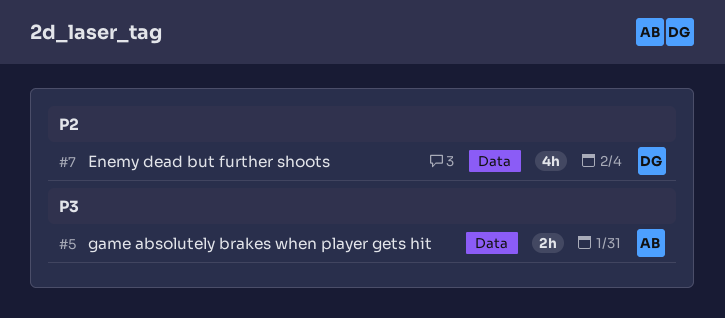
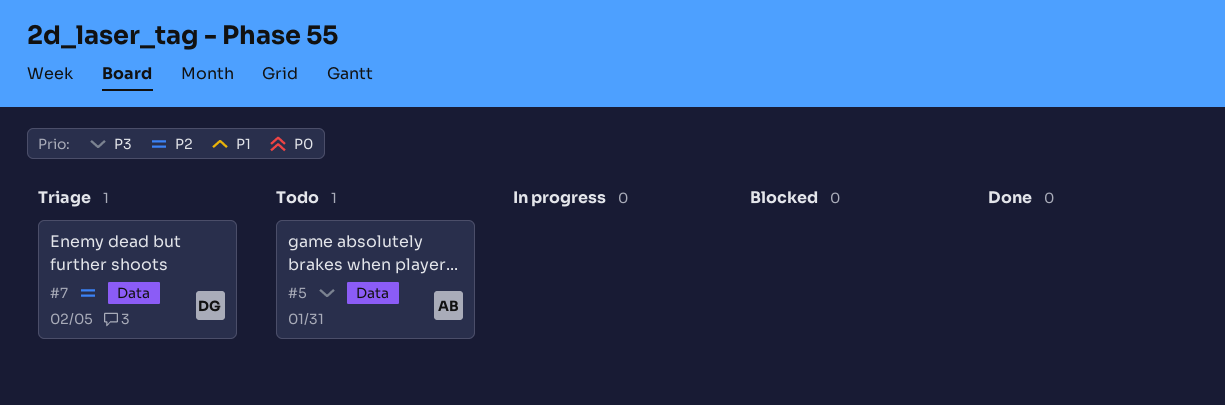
#7, due: Feb 4 -> Feb 5

